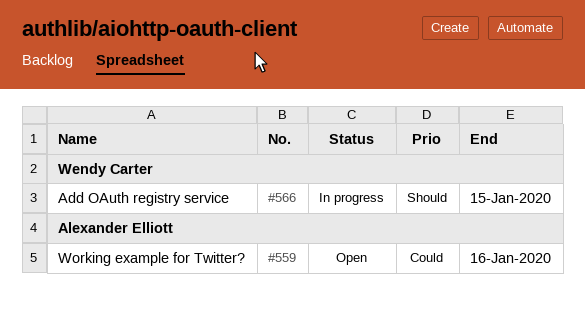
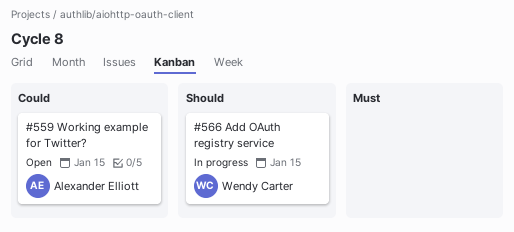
#559, due: Jan 16 -> Jan 15

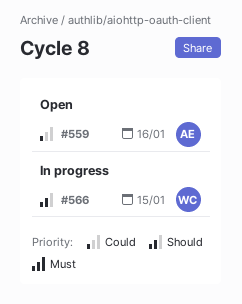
#559, due: Jan 15 -> Jan 16

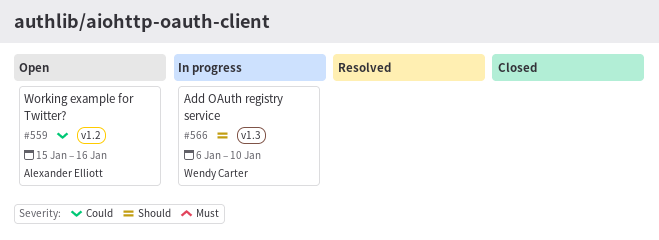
#566, due: Jan 15 -> Jan 10

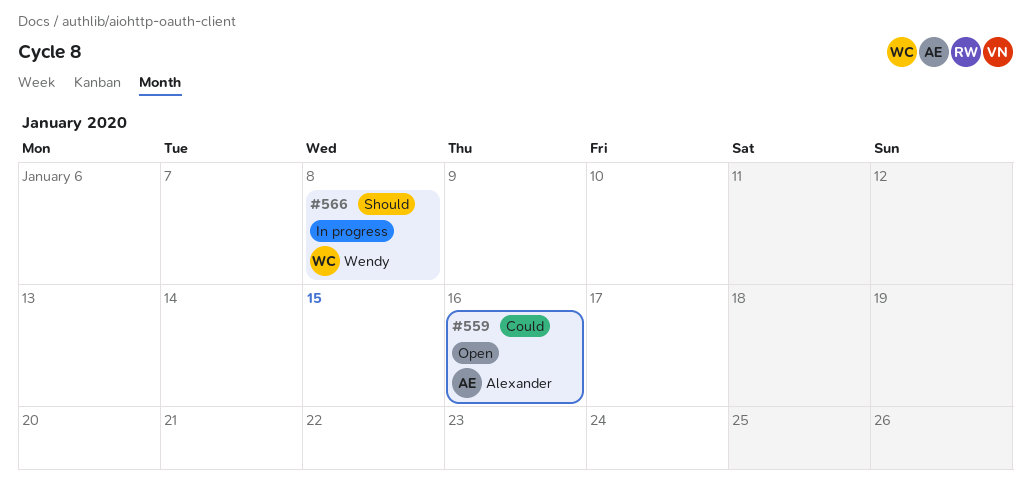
#566, due: Jan 10 -> Jan 8

